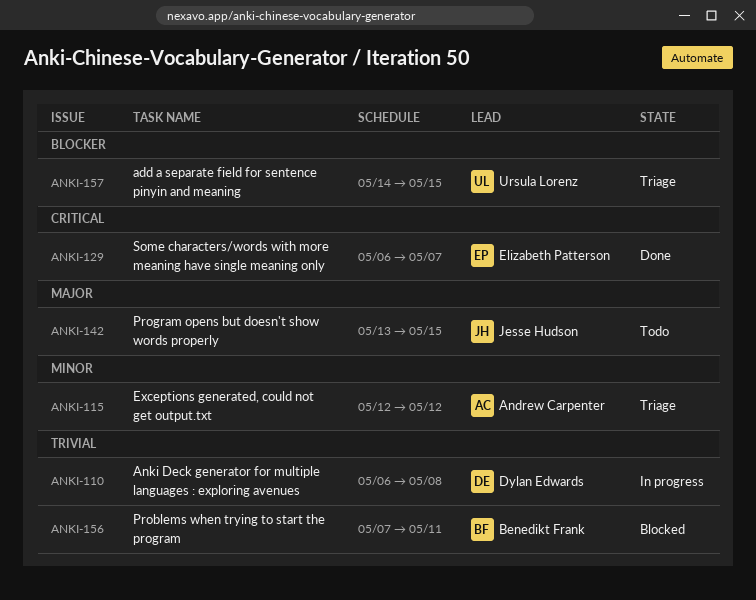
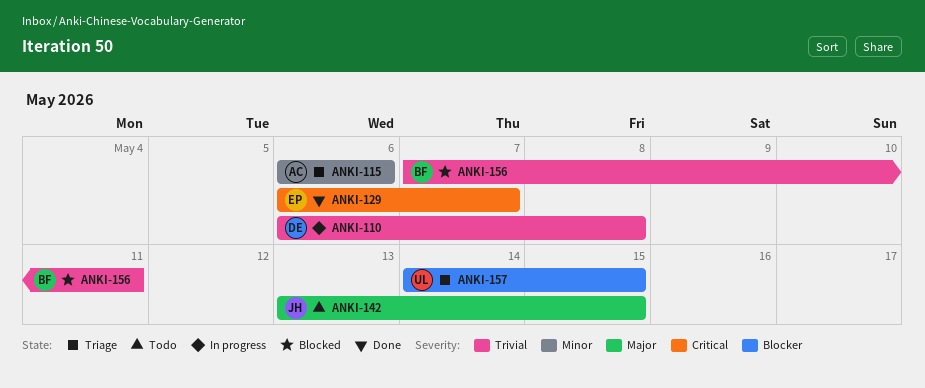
ANKI-115, start: May 12 -> May 6
ANKI-115, due: May 12 -> May 6

